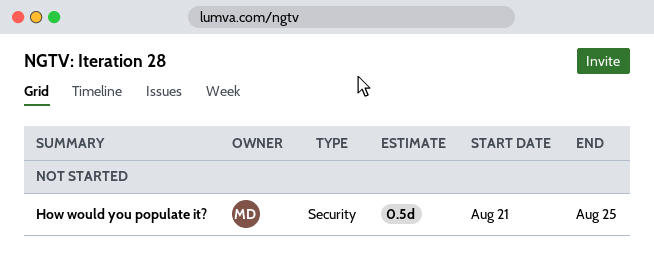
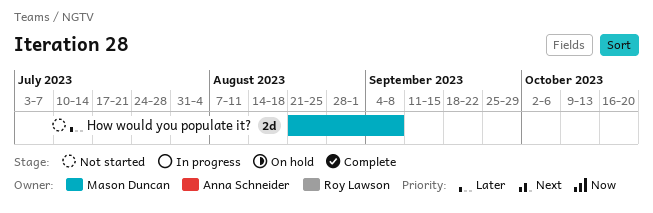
How would you populate it?, estimate: 0.5d -> 2d
How would you populate it?, due: Aug 25 -> Sep 8

